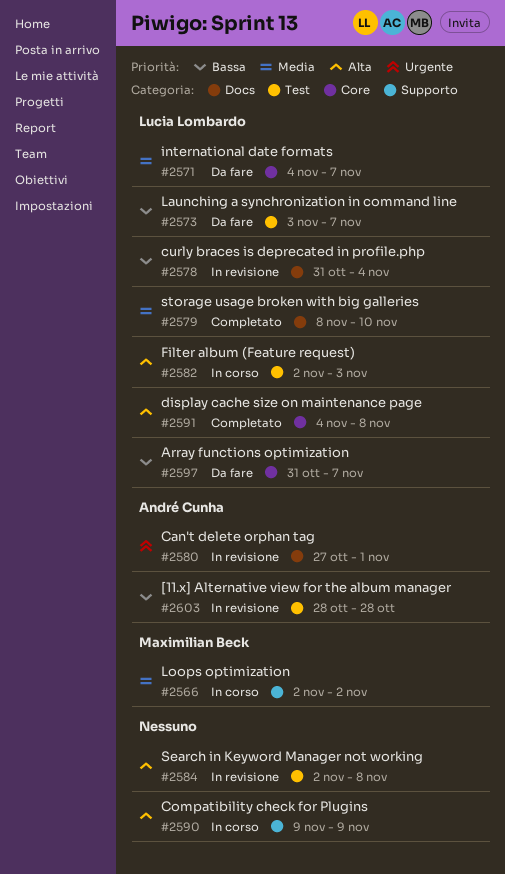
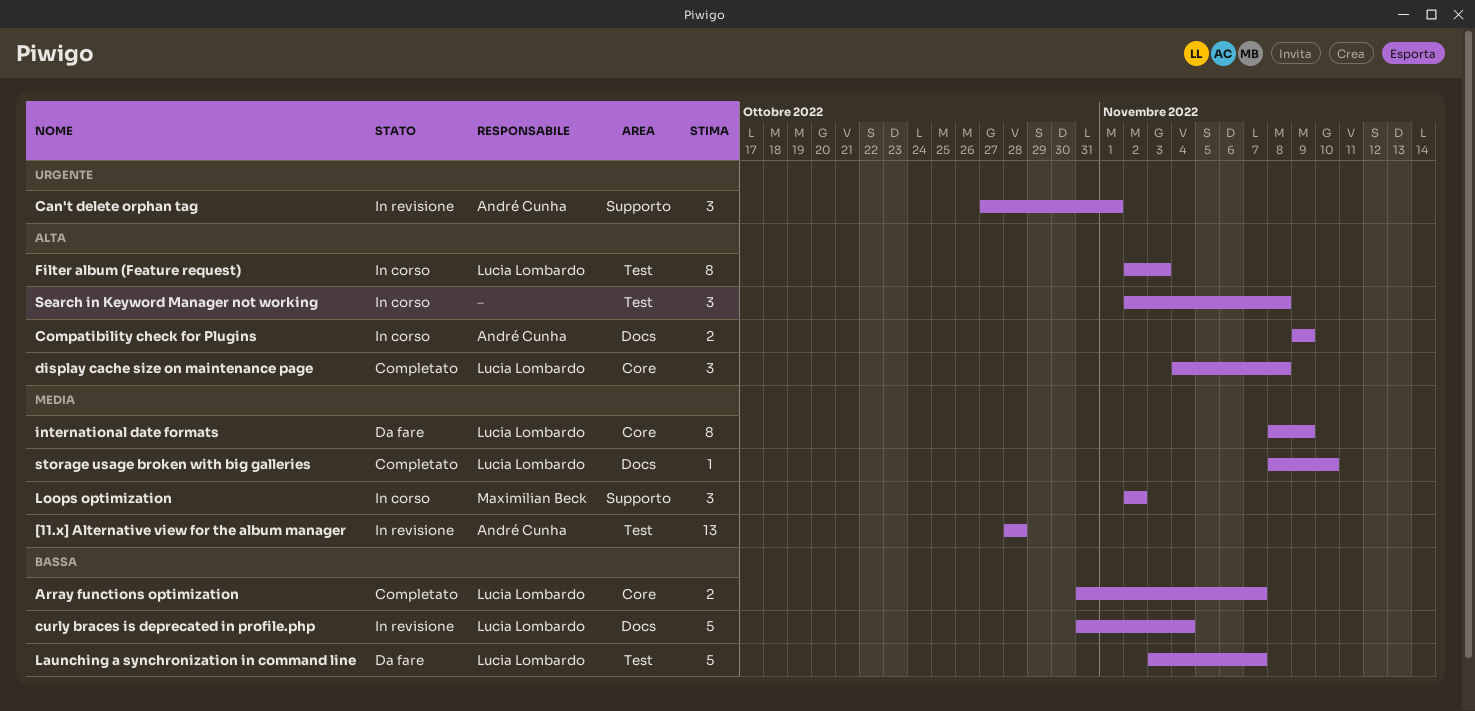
[11.x] Alternative view for the album manager, priority: Bassa -> Media
Array functions optimization, status: Da fare -> Completato
Can't delete orphan tag, label: Docs -> Supporto
Compatibility check for Plugins, owner: none -> André Cunha
Compatibility check for Plugins, label: Supporto -> Docs
international date formats, start: Nov 4 -> Nov 8
international date formats, due: Nov 7 -> Nov 9
Search in Keyword Manager not working, status: In revisione -> In corso

